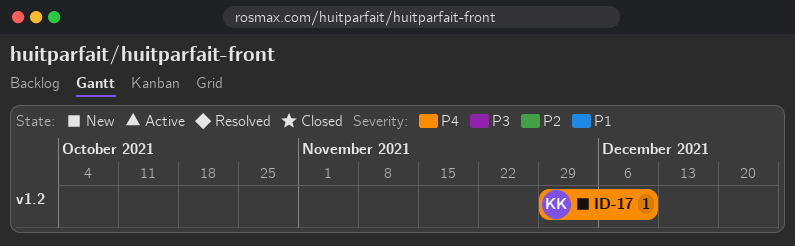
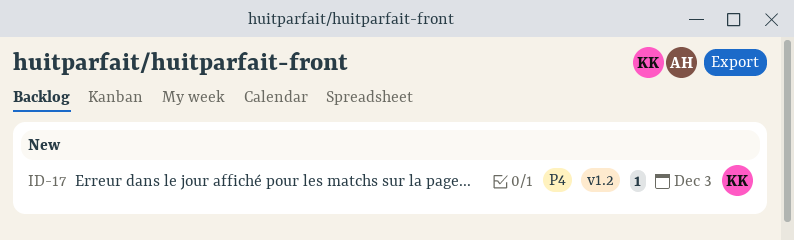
ID-17, due: Dec 10 -> Dec 3

